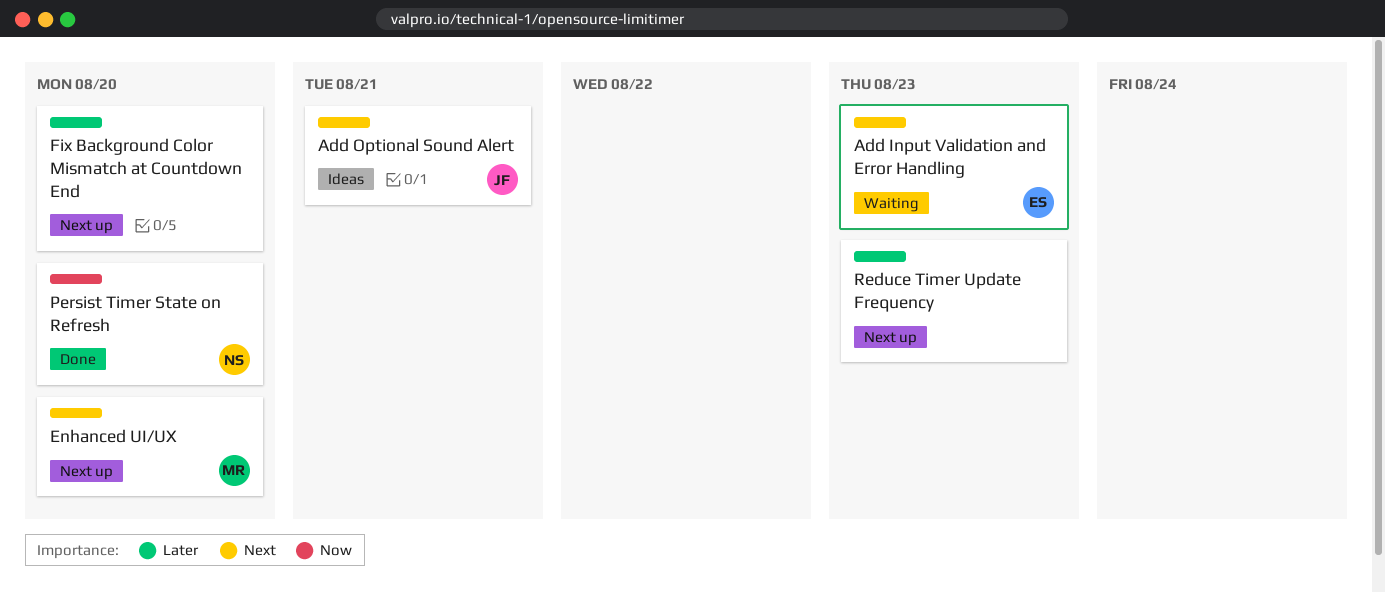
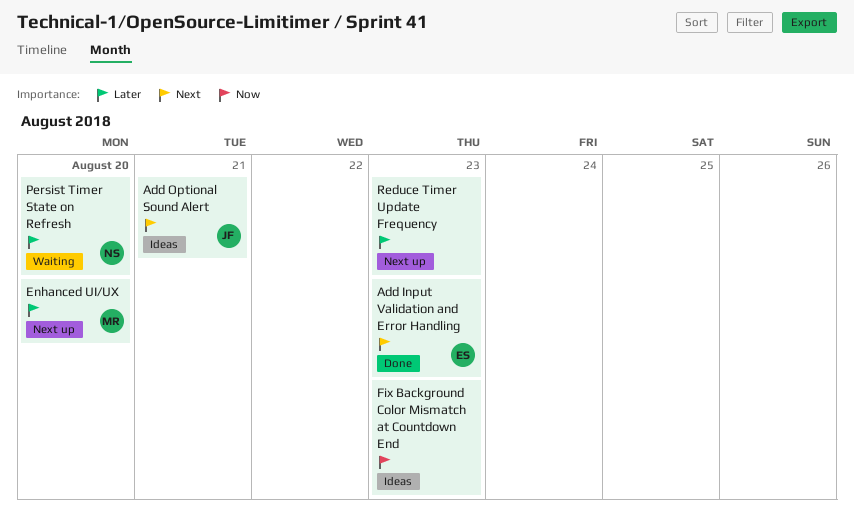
Add Input Validation and Error Handling, status: Waiting -> Done
Enhanced UI/UX, priority: Next -> Later
Fix Background Color Mismatch at Countdown End, status: Next up -> Ideas
Fix Background Color Mismatch at Countdown End, priority: Later -> Now
Fix Background Color Mismatch at Countdown End, due: Aug 20 -> Aug 23
Persist Timer State on Refresh, status: Done -> Waiting
Persist Timer State on Refresh, priority: Now -> Later

